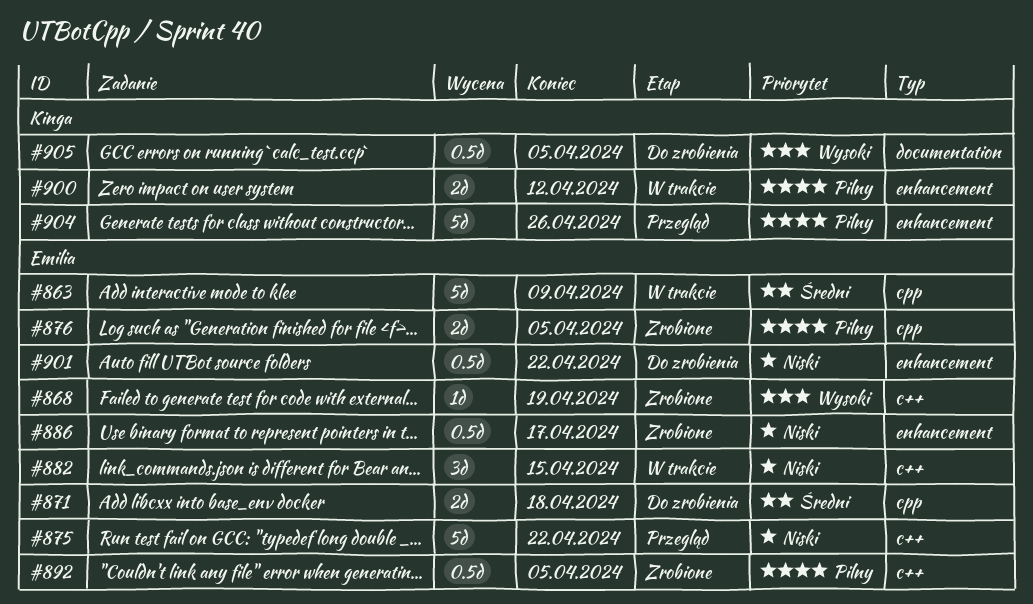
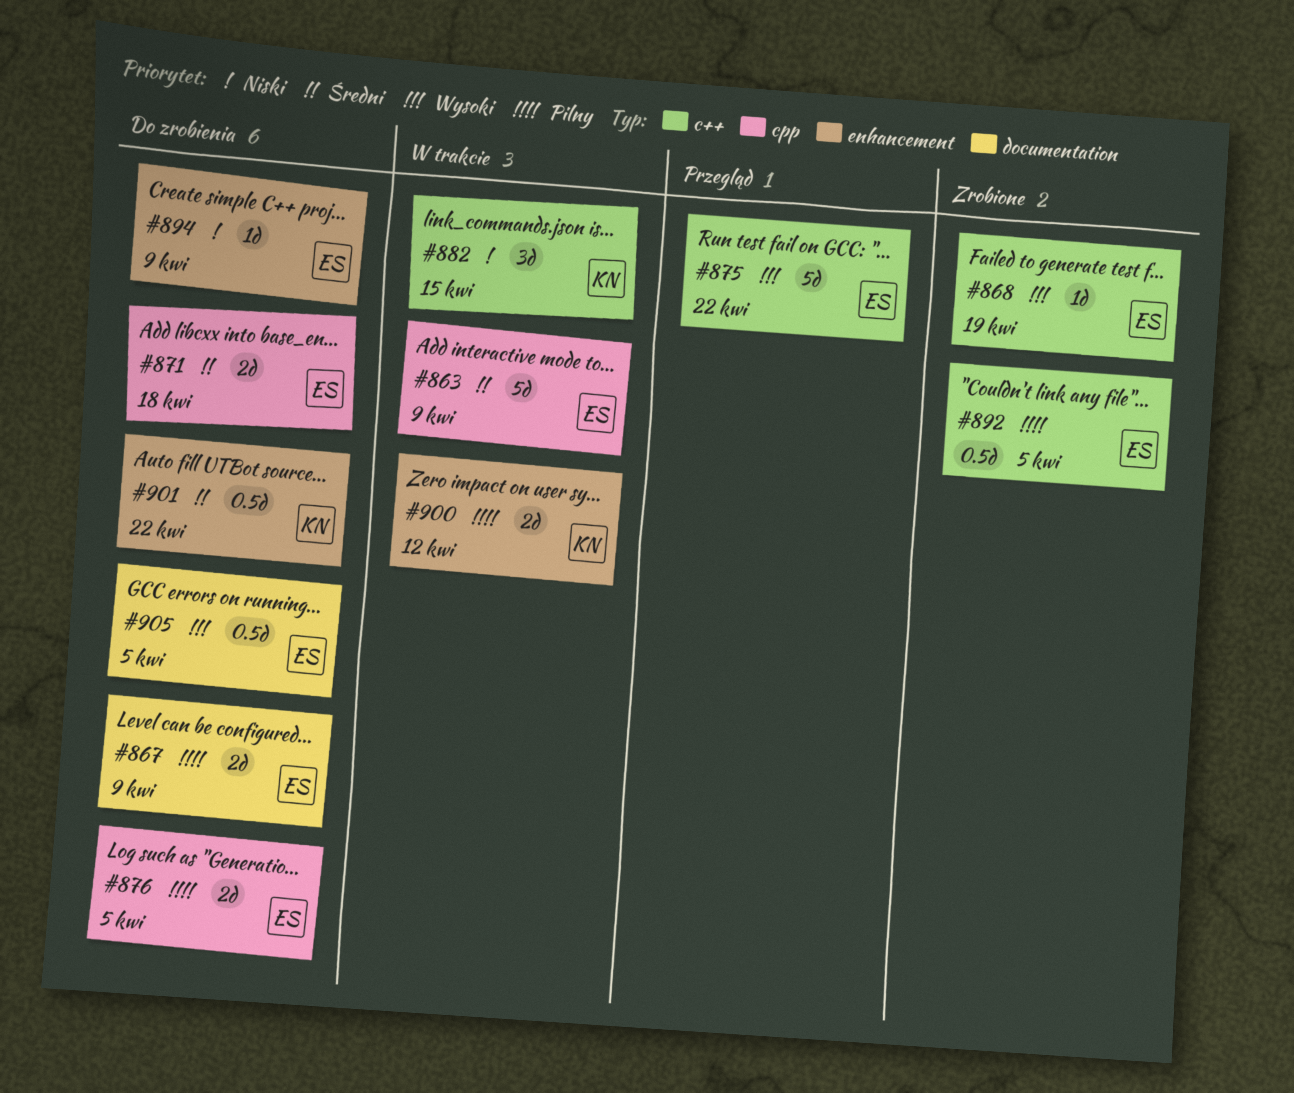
#867: none -> present
#875, priority: Niski -> Wysoki
#876, status: Zrobione -> Do zrobienia
#882, owner: Emilia -> Kinga
#886: present -> none
#894: none -> present
#901, owner: Emilia -> Kinga
#901, priority: Niski -> Średni
#904: present -> none
#905, owner: Kinga -> Emilia

